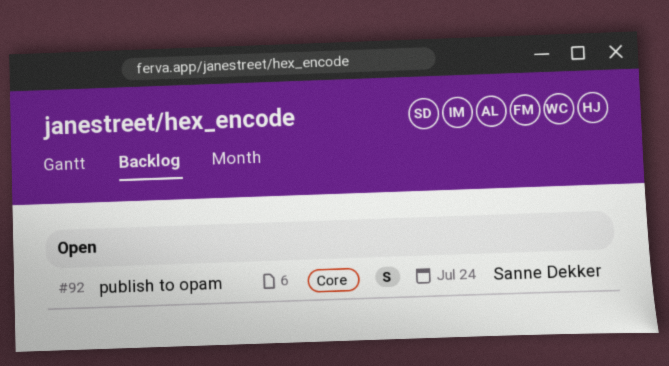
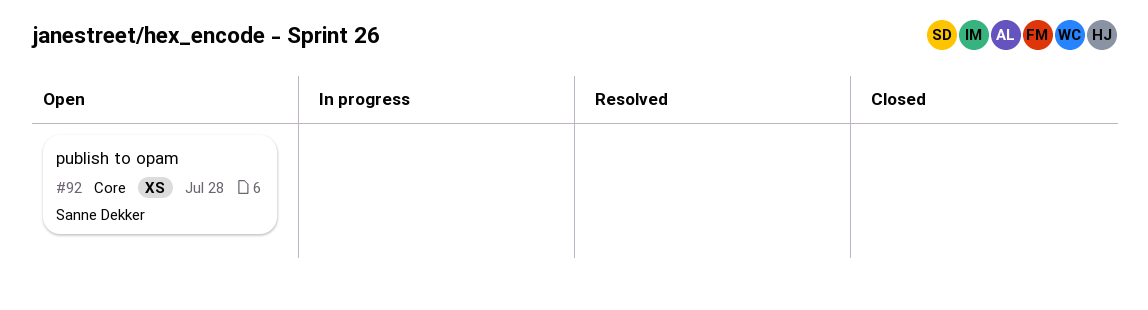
#92, estimate: S -> XS
#92, due: Jul 24 -> Jul 28

